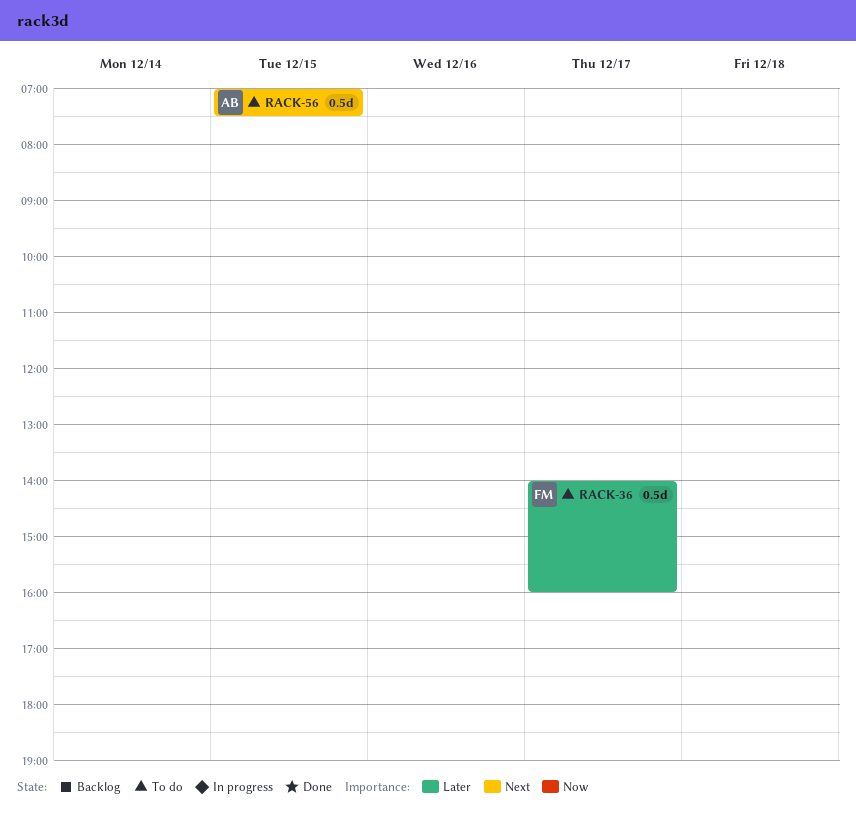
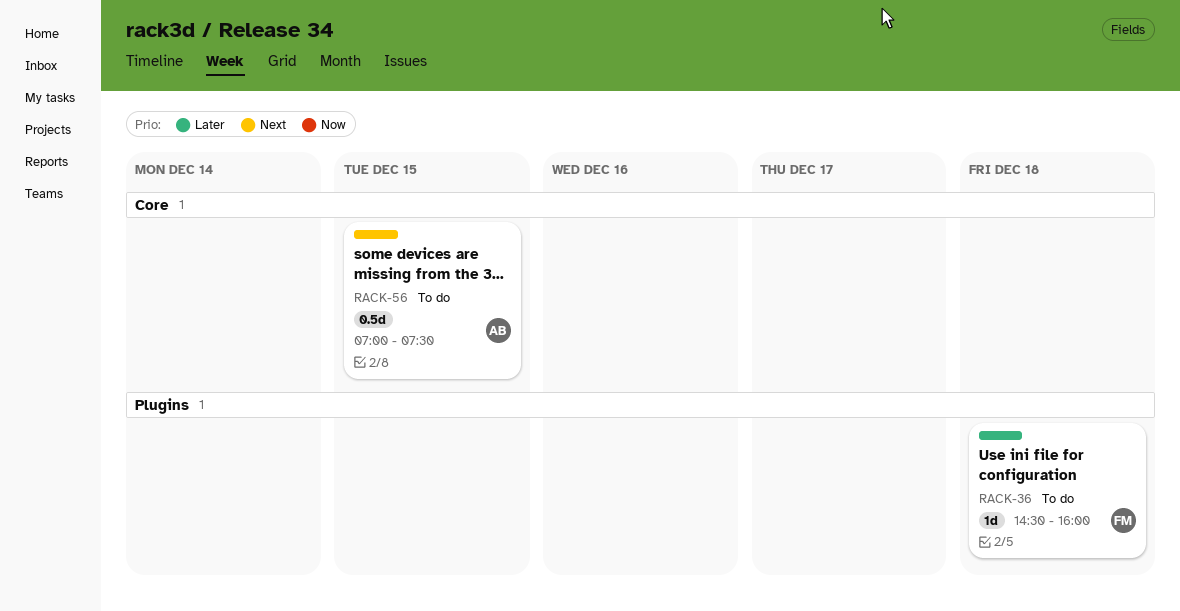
RACK-36, estimate: 0.5d -> 1d
RACK-36, day: Dec 17 -> Dec 18
RACK-36, begins: 14:00 -> 14:30

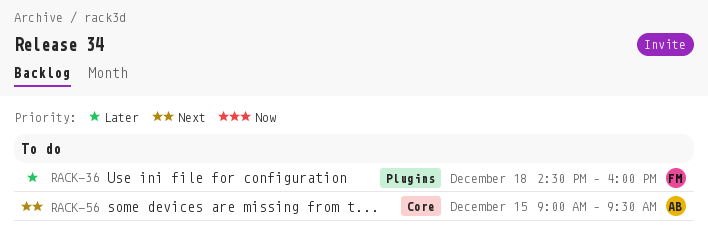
RACK-56, begins: 07:00 -> 09:00
RACK-56, ends: 07:30 -> 09:30

